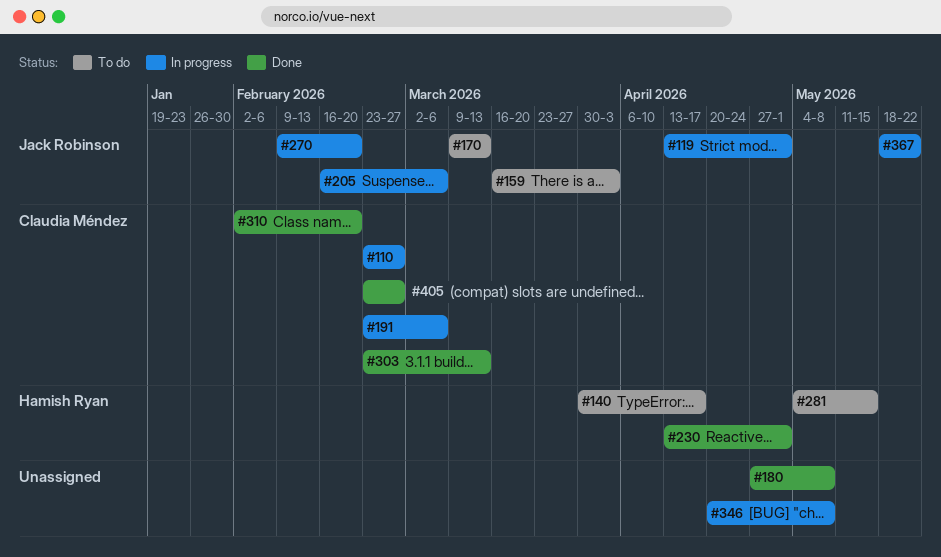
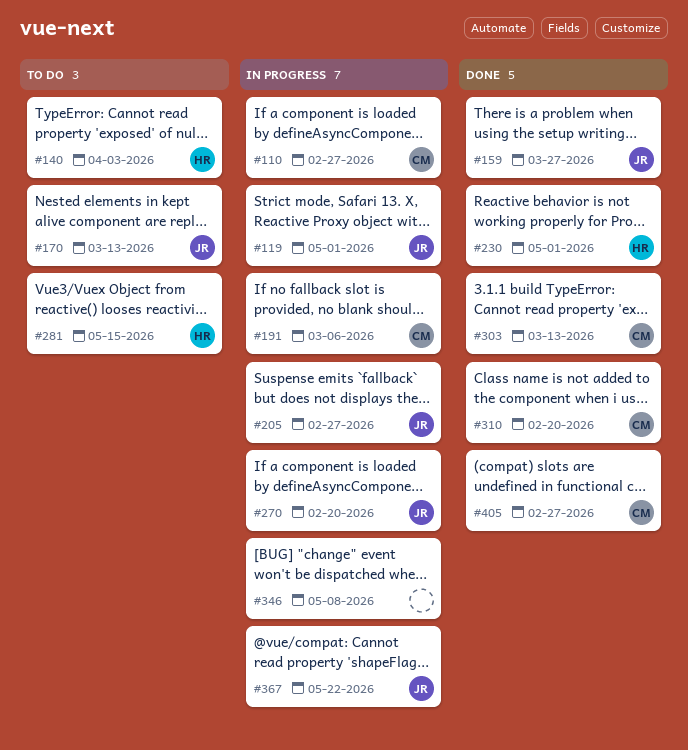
#140, due: Apr 17 -> Apr 3
#159, status: To do -> Done
#159, due: Apr 3 -> Mar 27
#180: present -> none
#205, due: Mar 6 -> Feb 27

